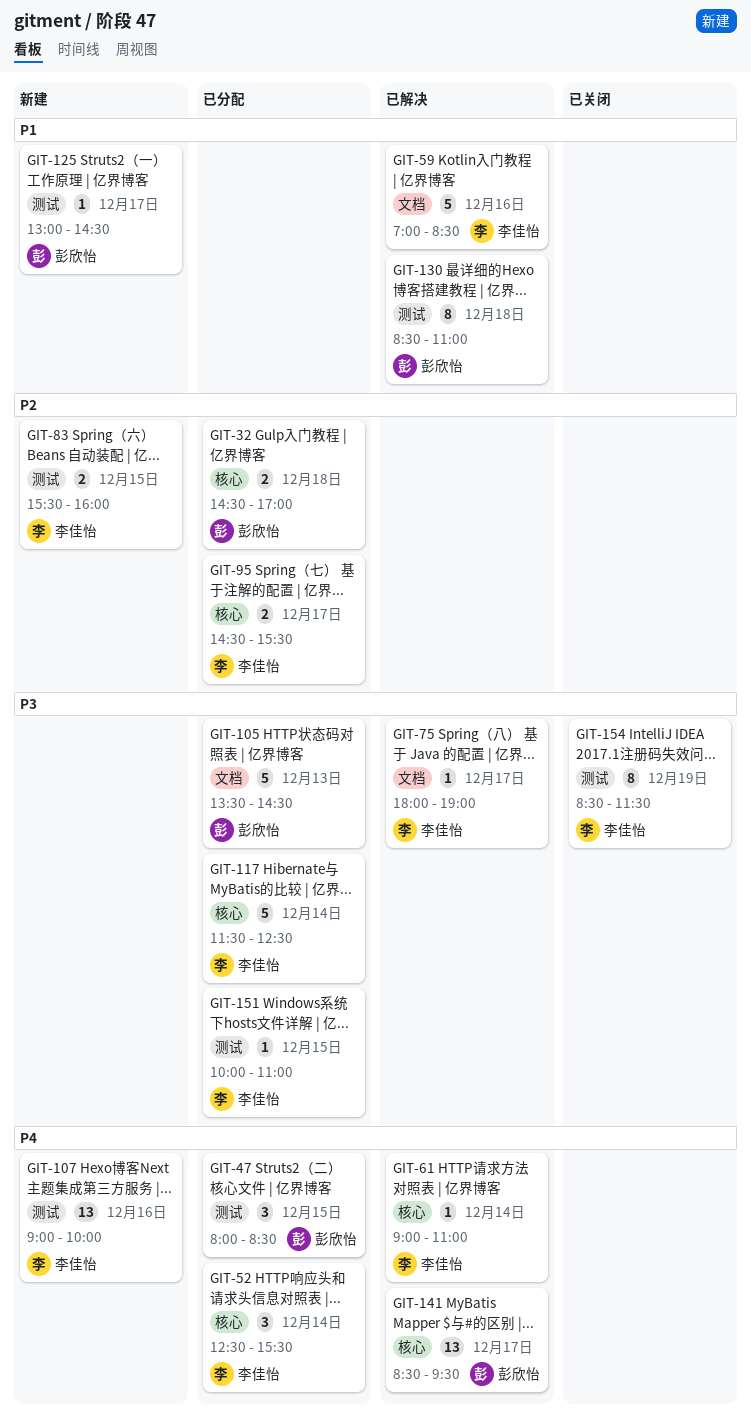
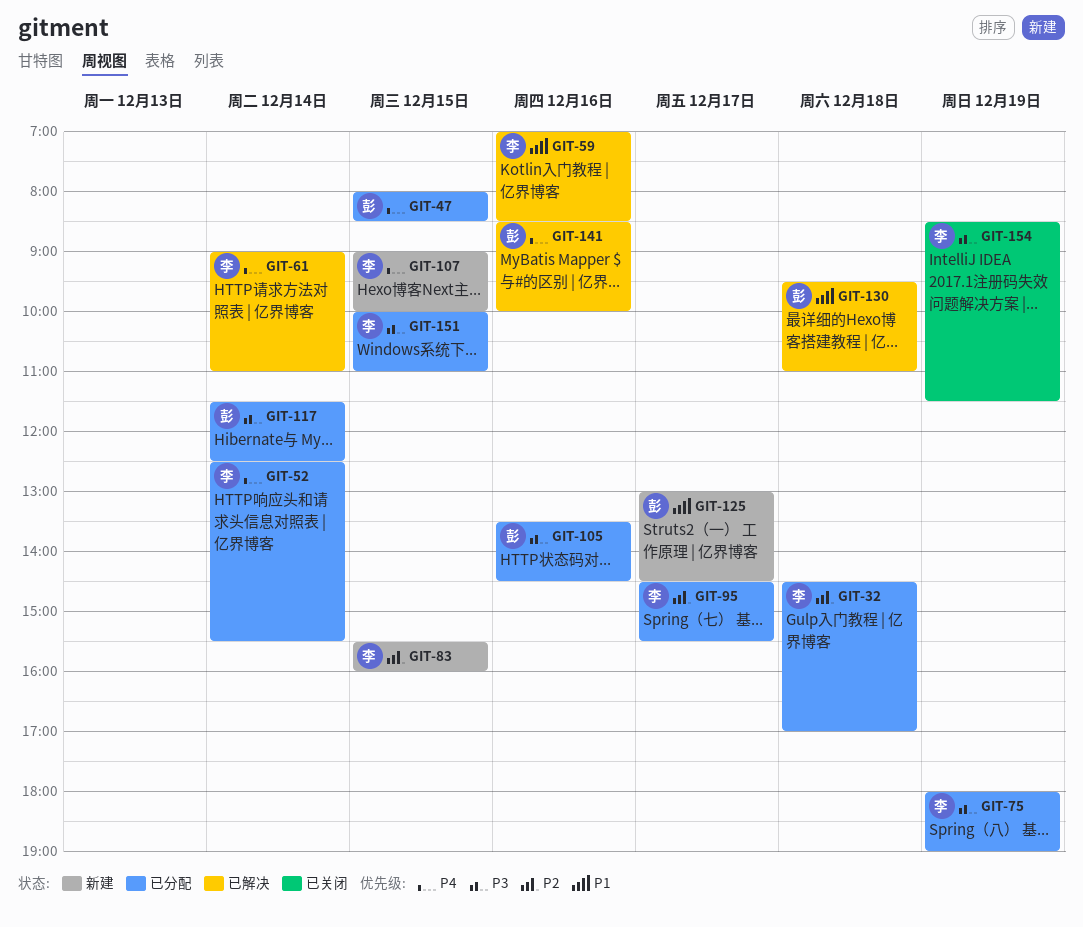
GIT-32, owner: 彭欣怡 -> 李佳怡
GIT-75, status: 已解决 -> 已分配
GIT-75, day: Dec 17 -> Dec 19
GIT-105, day: Dec 13 -> Dec 16
GIT-107, day: Dec 16 -> Dec 15
GIT-117, owner: 李佳怡 -> 彭欣怡
GIT-130, begins: 08:30 -> 09:30
GIT-141, day: Dec 17 -> Dec 16
GIT-141, ends: 09:30 -> 10:00

